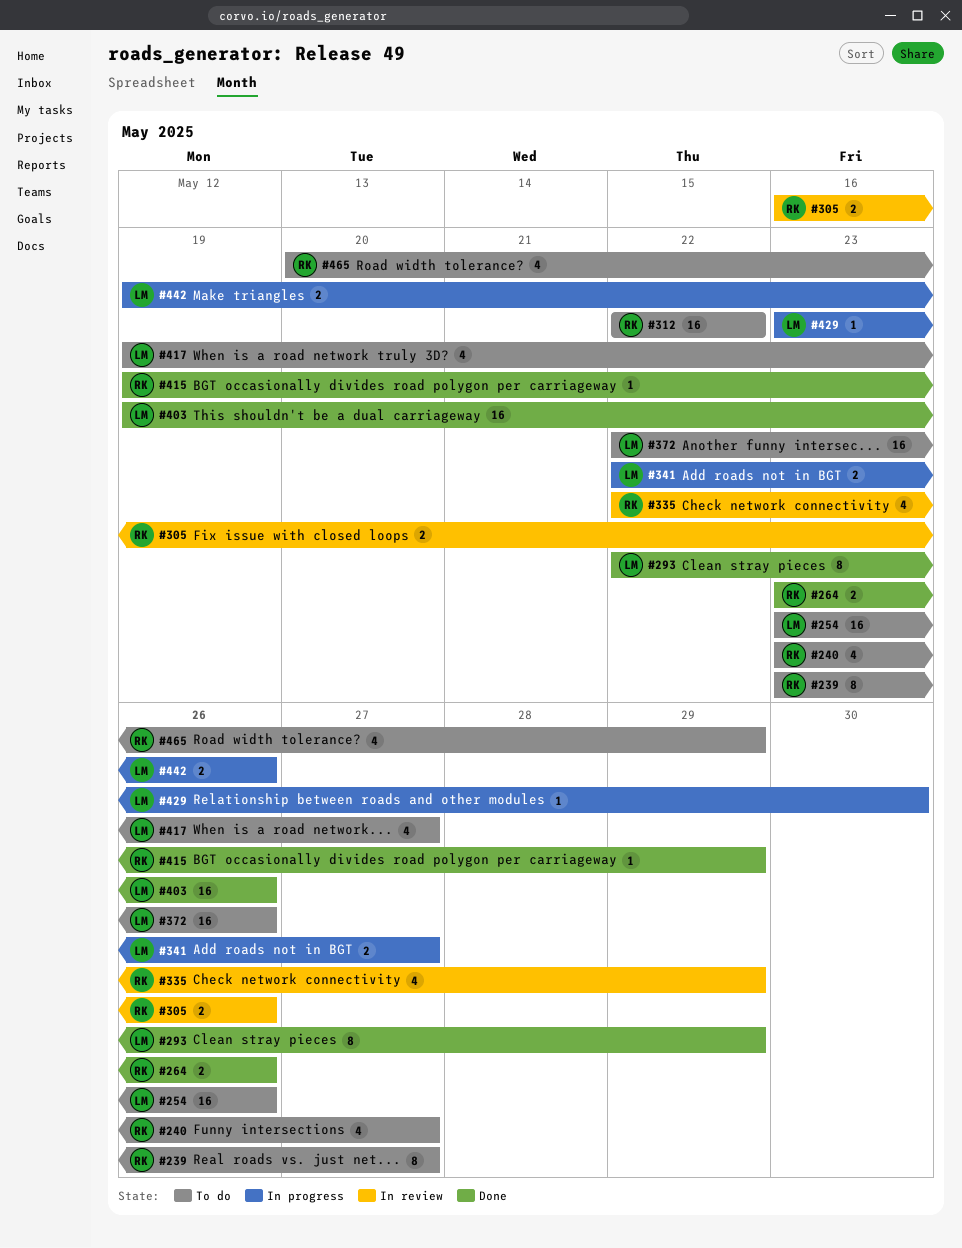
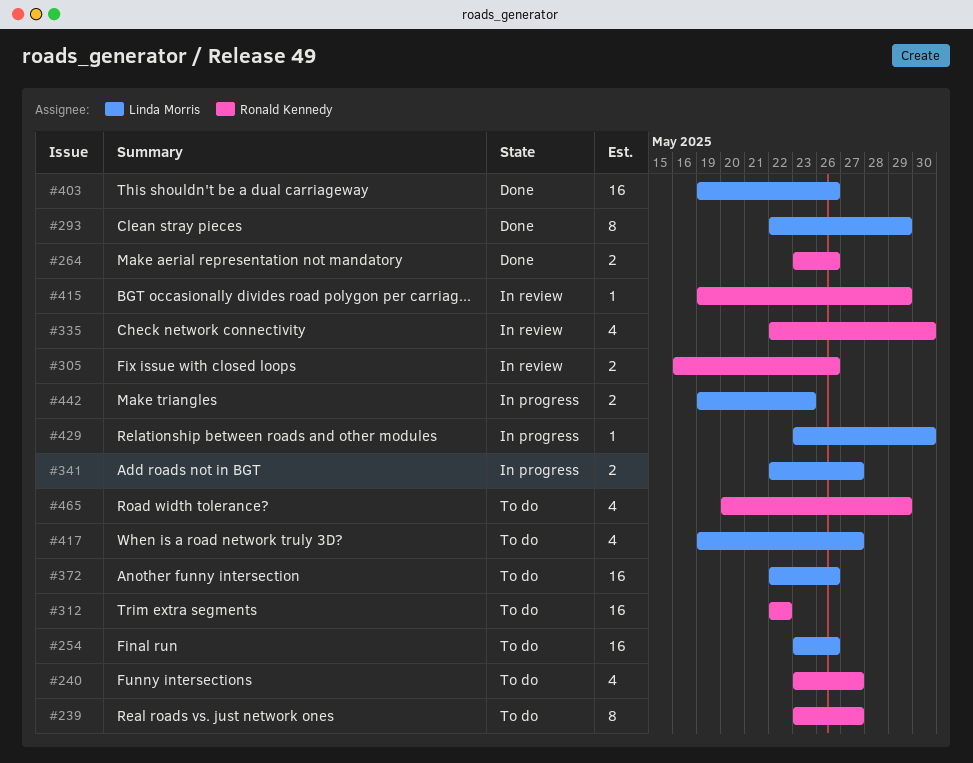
#335, due: May 29 -> May 30
#415, status: Done -> In review
#442, due: May 26 -> May 23

